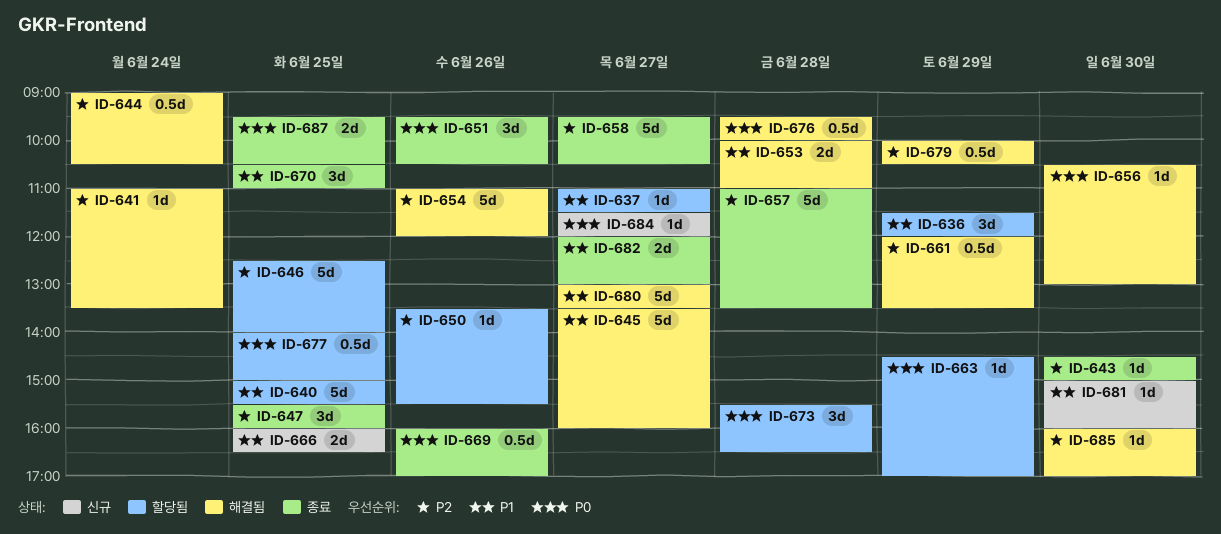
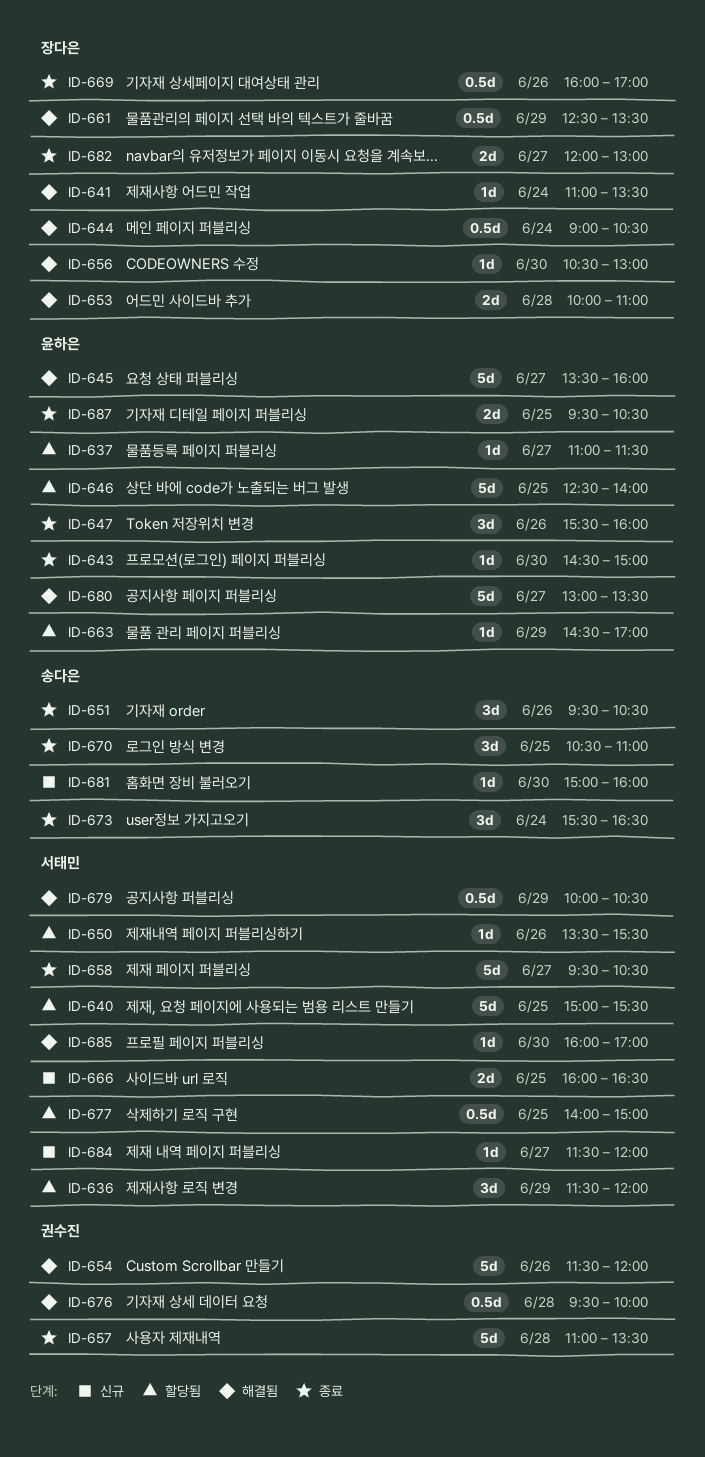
ID-647, day: Jun 25 -> Jun 26
ID-654, begins: 11:00 -> 11:30
ID-661, begins: 12:00 -> 12:30
ID-673, status: 할당됨 -> 종료
ID-673, day: Jun 28 -> Jun 24

